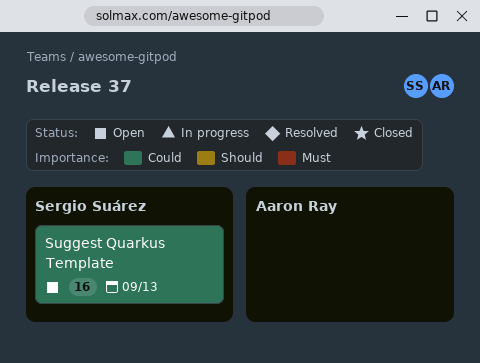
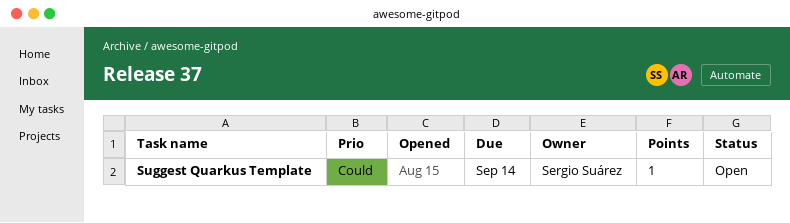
Suggest Quarkus Template, estimate: 16 -> 1
Suggest Quarkus Template, due: Sep 13 -> Sep 14

